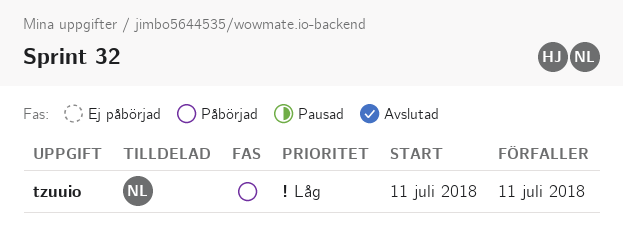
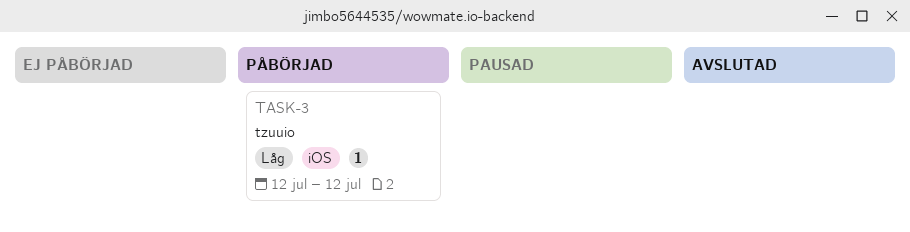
tzuuio, start: Jul 11 -> Jul 12
tzuuio, due: Jul 11 -> Jul 12

